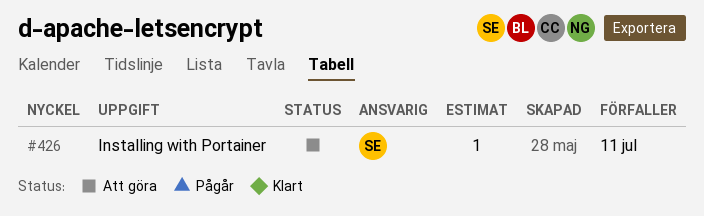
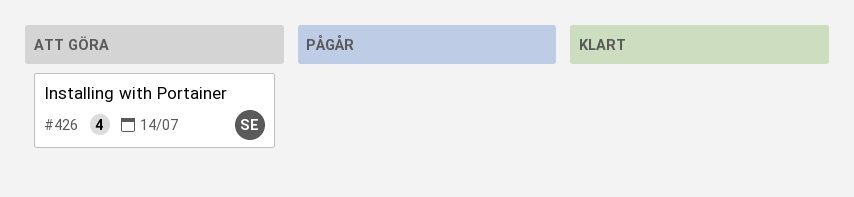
#426, estimate: 1 -> 4
#426, due: Jul 11 -> Jul 14

